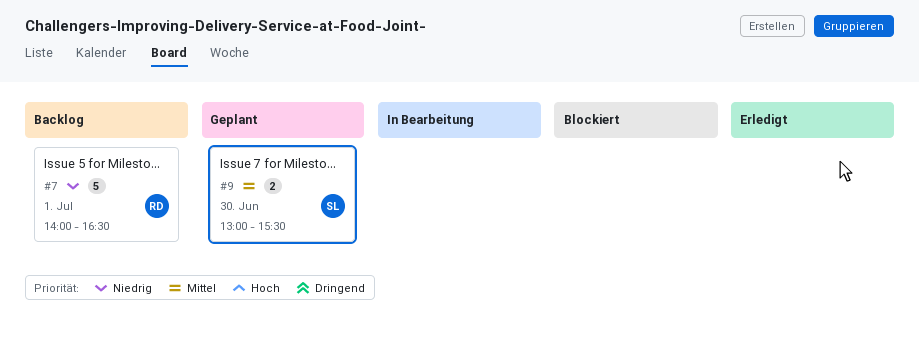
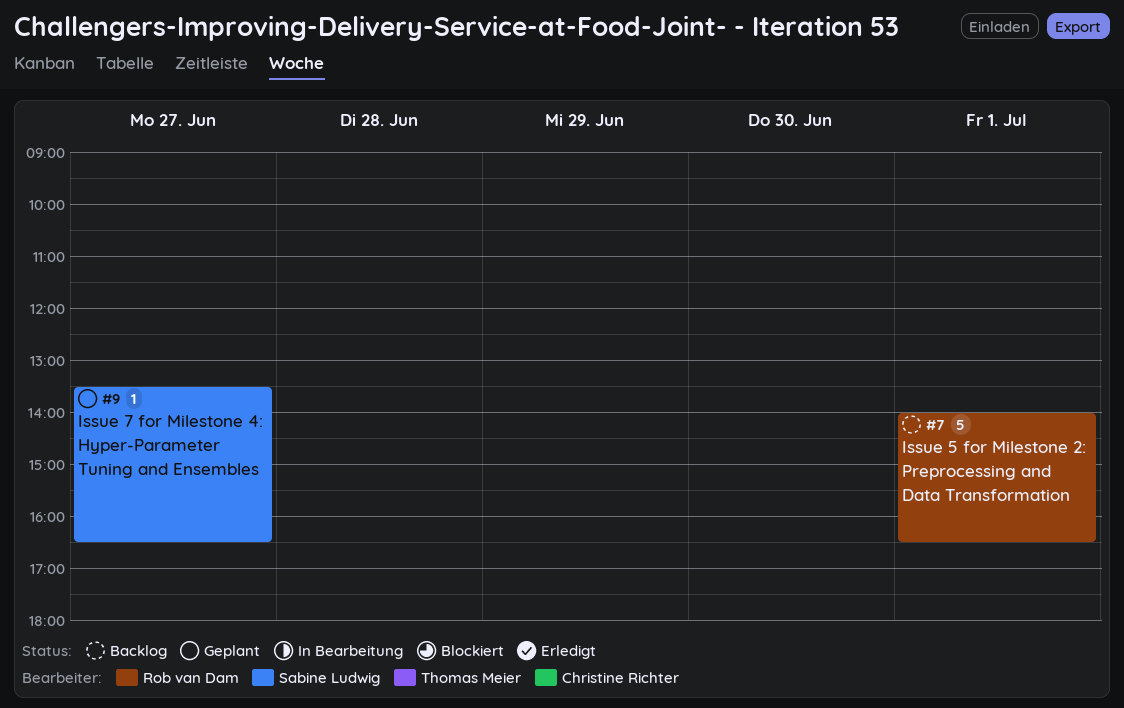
#9, estimate: 2 -> 1
#9, day: Jun 30 -> Jun 27
#9, begins: 13:00 -> 13:30
#9, ends: 15:30 -> 16:30

